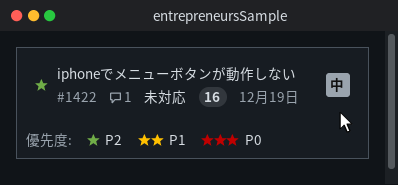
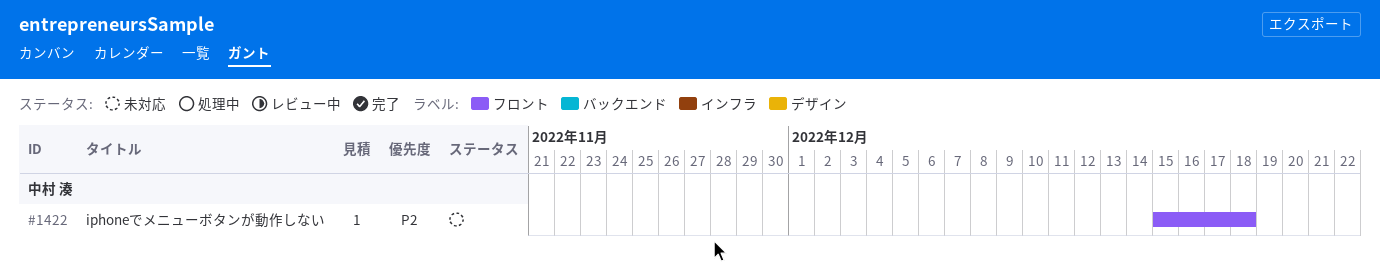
#1422, estimate: 16 -> 1
#1422, due: Dec 19 -> Dec 18

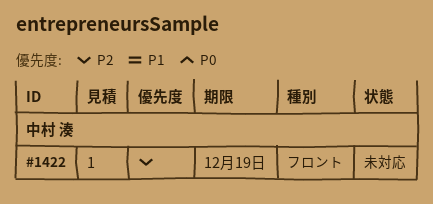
#1422, due: Dec 18 -> Dec 19

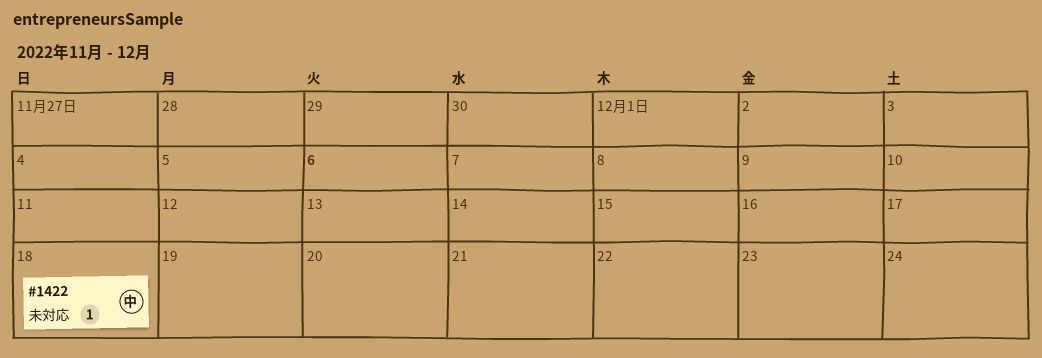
#1422, due: Dec 19 -> Dec 18

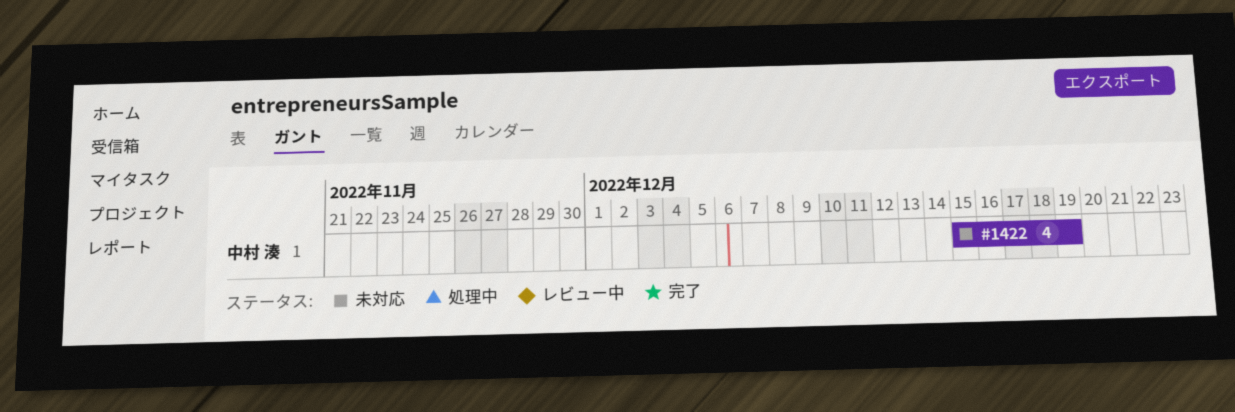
#1422, estimate: 1 -> 4
#1422, due: Dec 18 -> Dec 19

